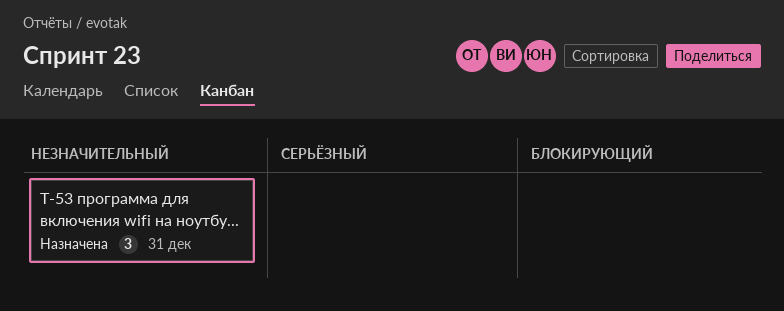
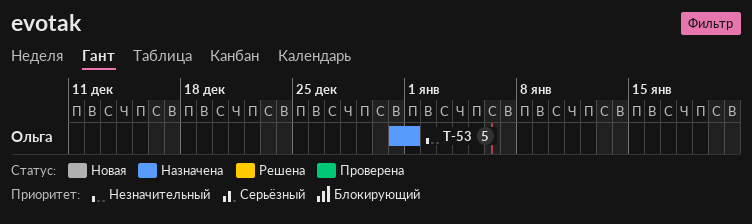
T-53, estimate: 3 -> 5
T-53, due: Dec 31 -> Jan 1

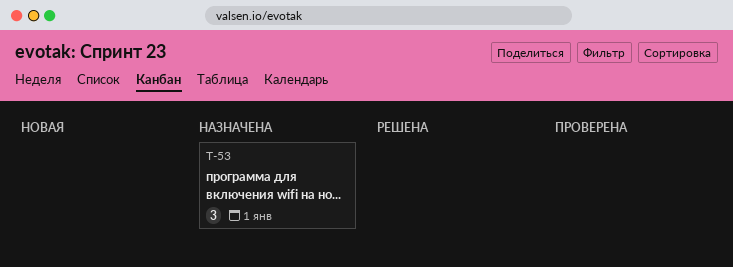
T-53, estimate: 5 -> 3

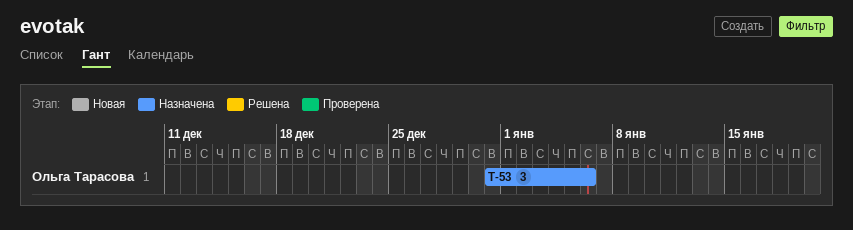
T-53, due: Jan 1 -> Jan 6

